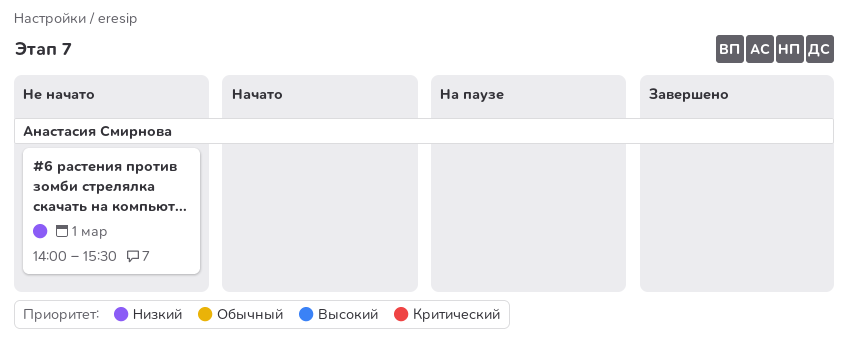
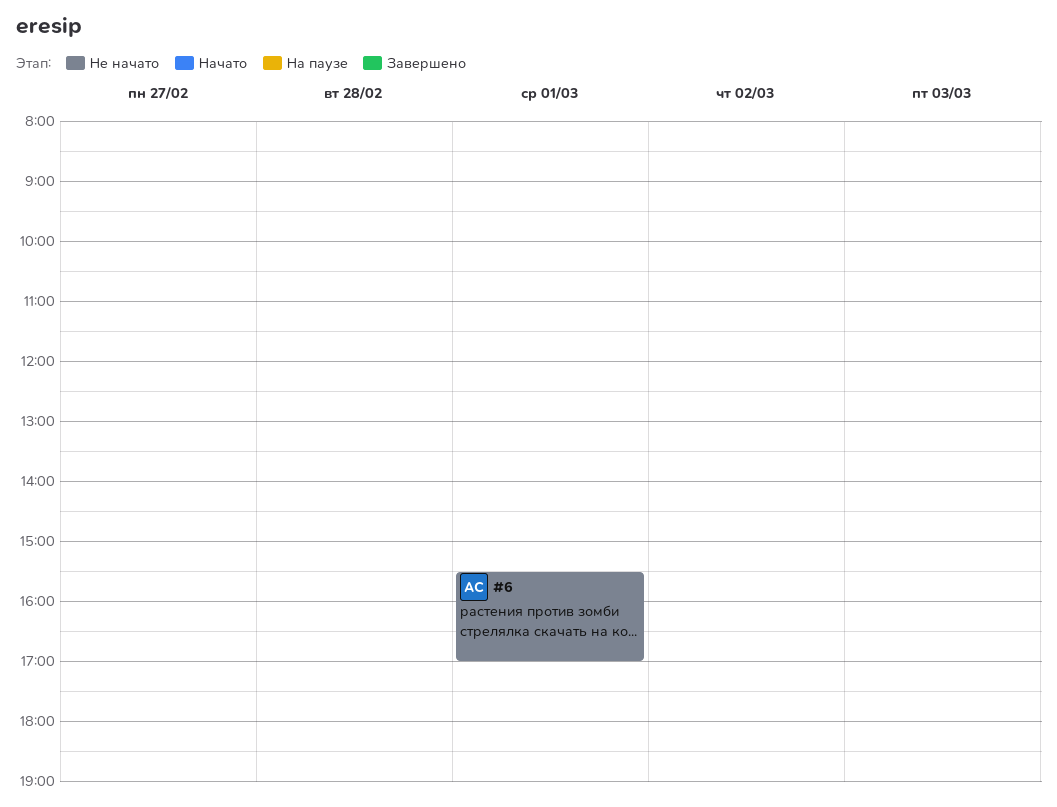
#6, begins: 14:00 -> 15:30
#6, ends: 15:30 -> 17:00

